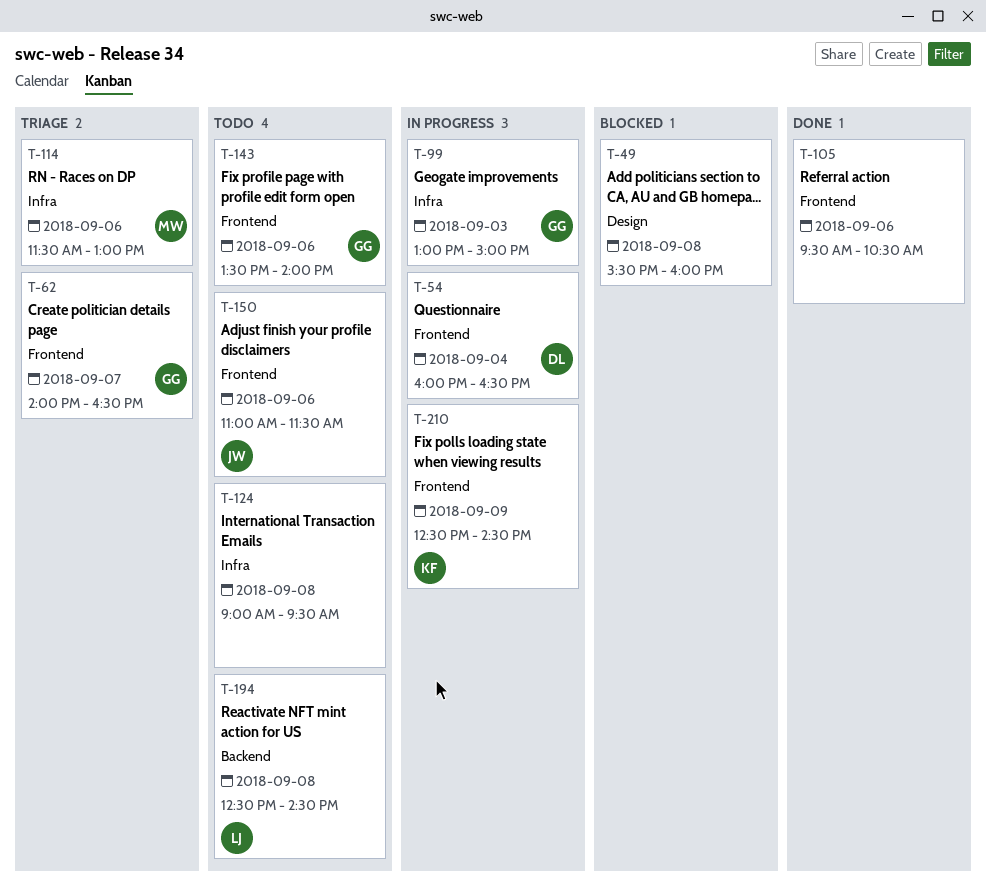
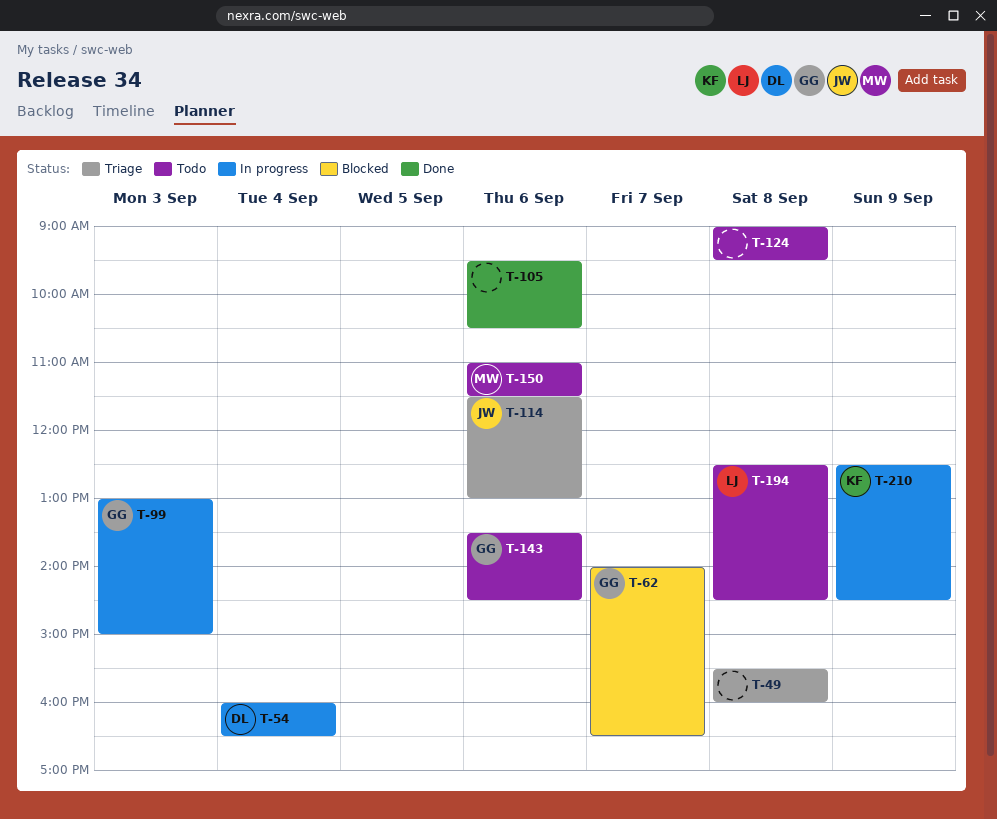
T-49, status: Blocked -> Triage
T-62, status: Triage -> Blocked
T-114, owner: MW -> JW
T-143, ends: 14:00 -> 14:30
T-150, owner: JW -> MW

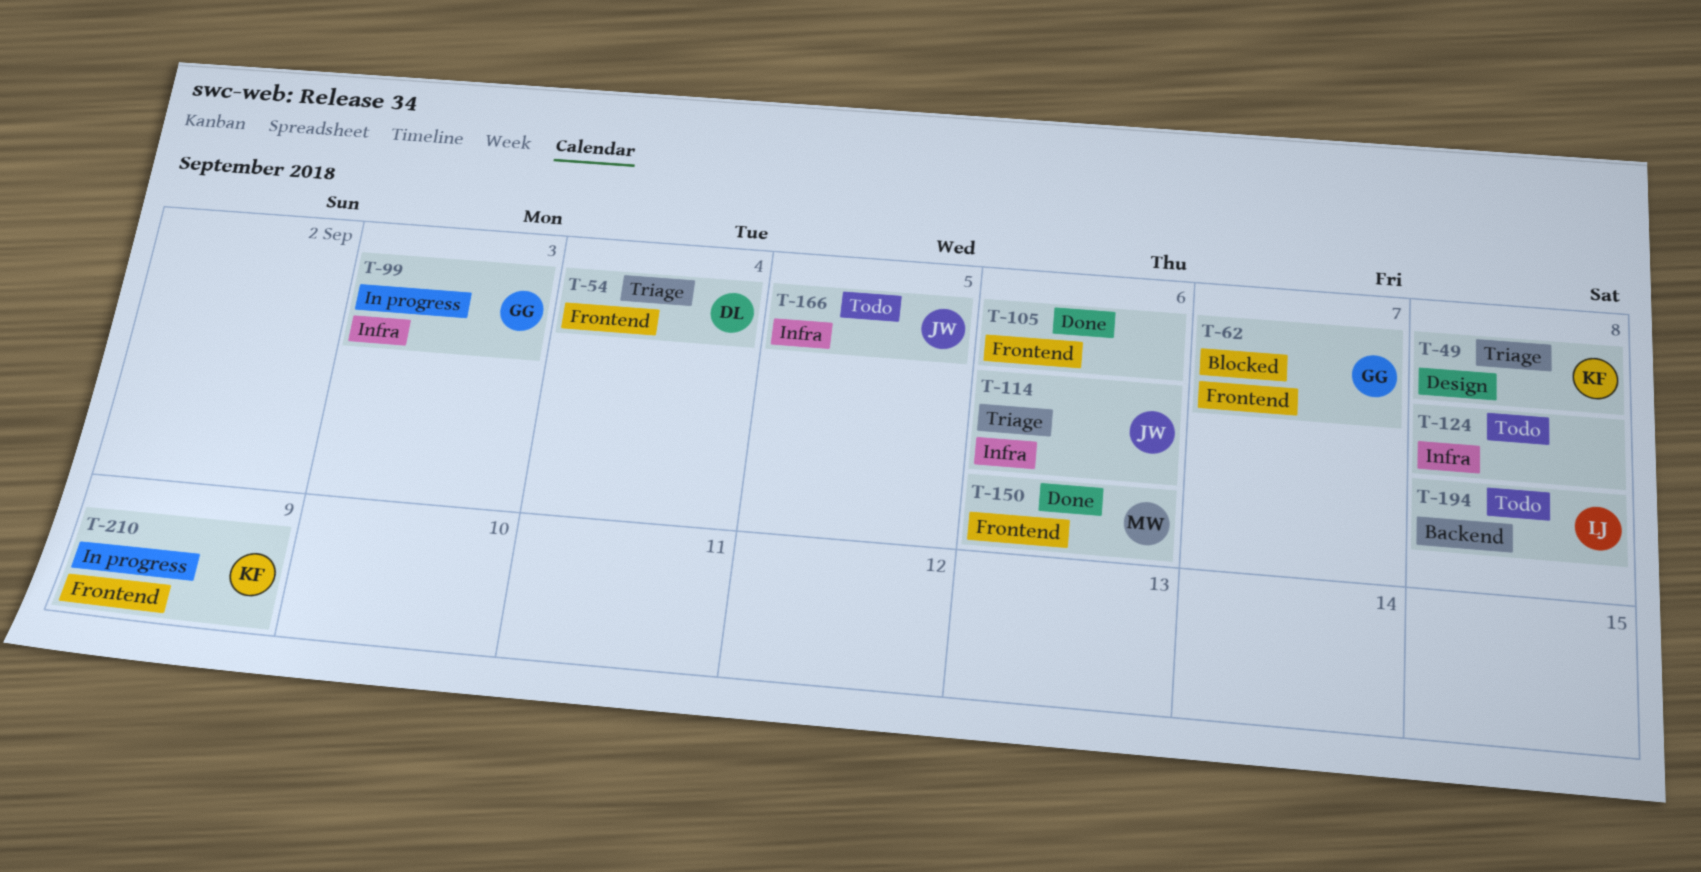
T-49, owner: none -> KF
T-54, status: In progress -> Triage
T-143: present -> none
T-150, status: Todo -> Done
T-166: none -> present

